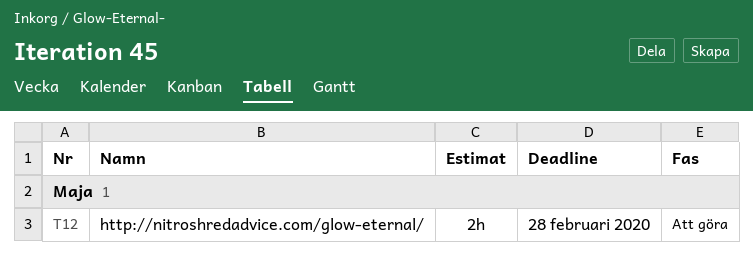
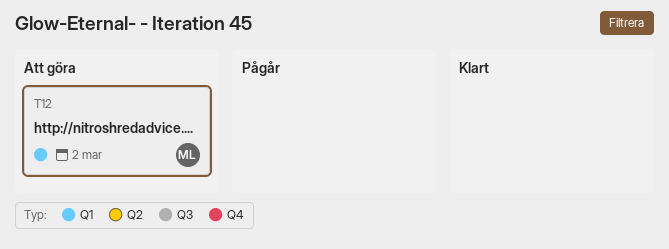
T12, due: Feb 28 -> Mar 2

